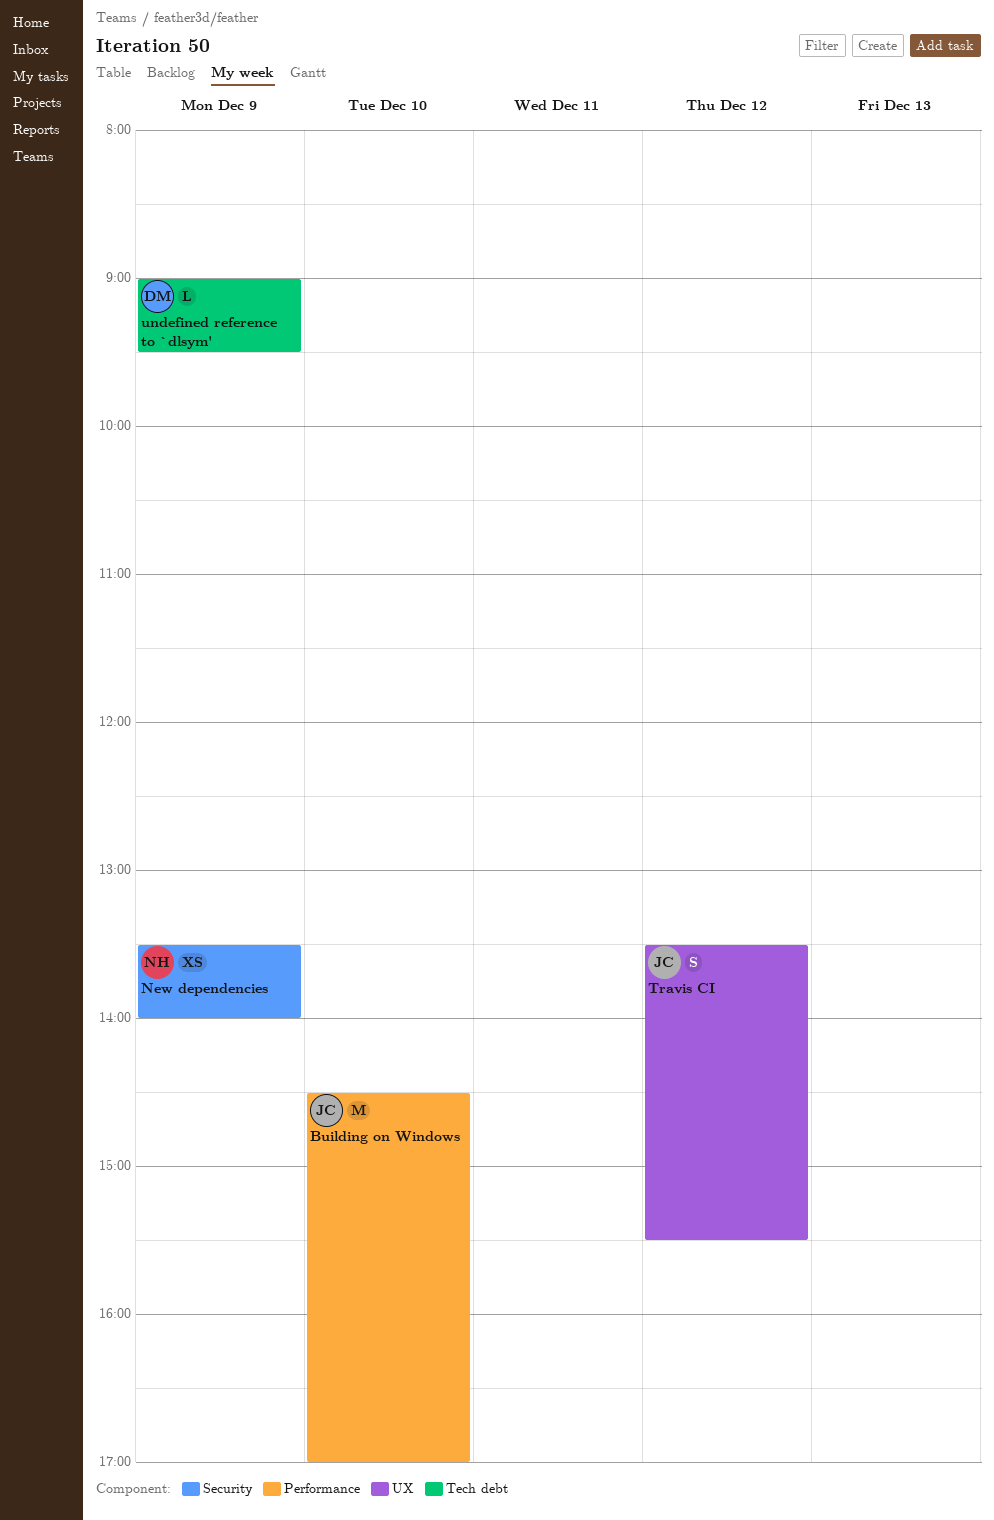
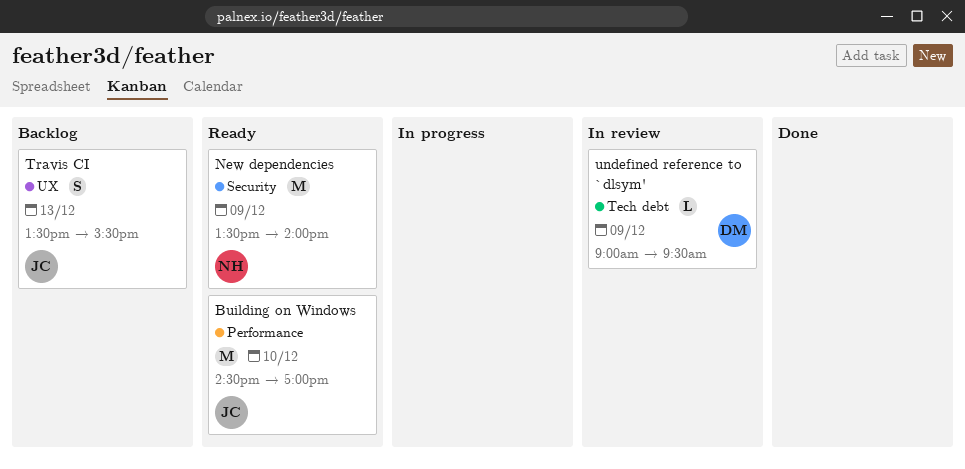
New dependencies, estimate: XS -> M
Travis CI, day: Dec 12 -> Dec 13

